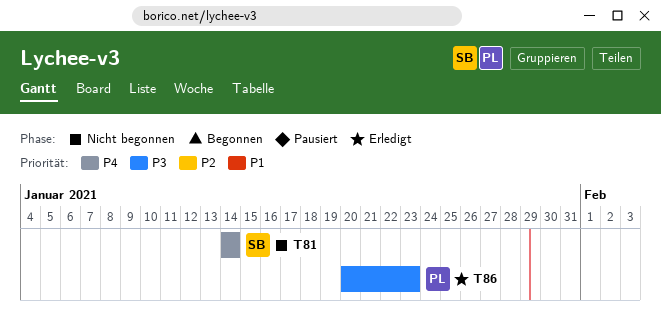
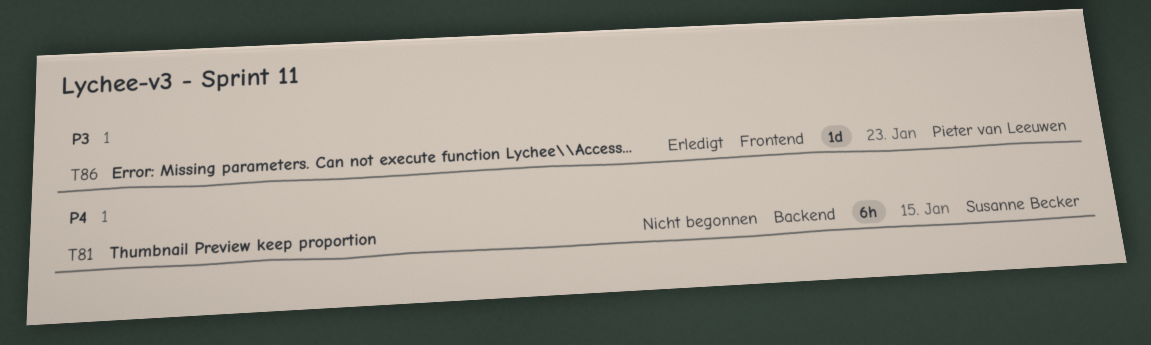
T81, due: Jan 14 -> Jan 15

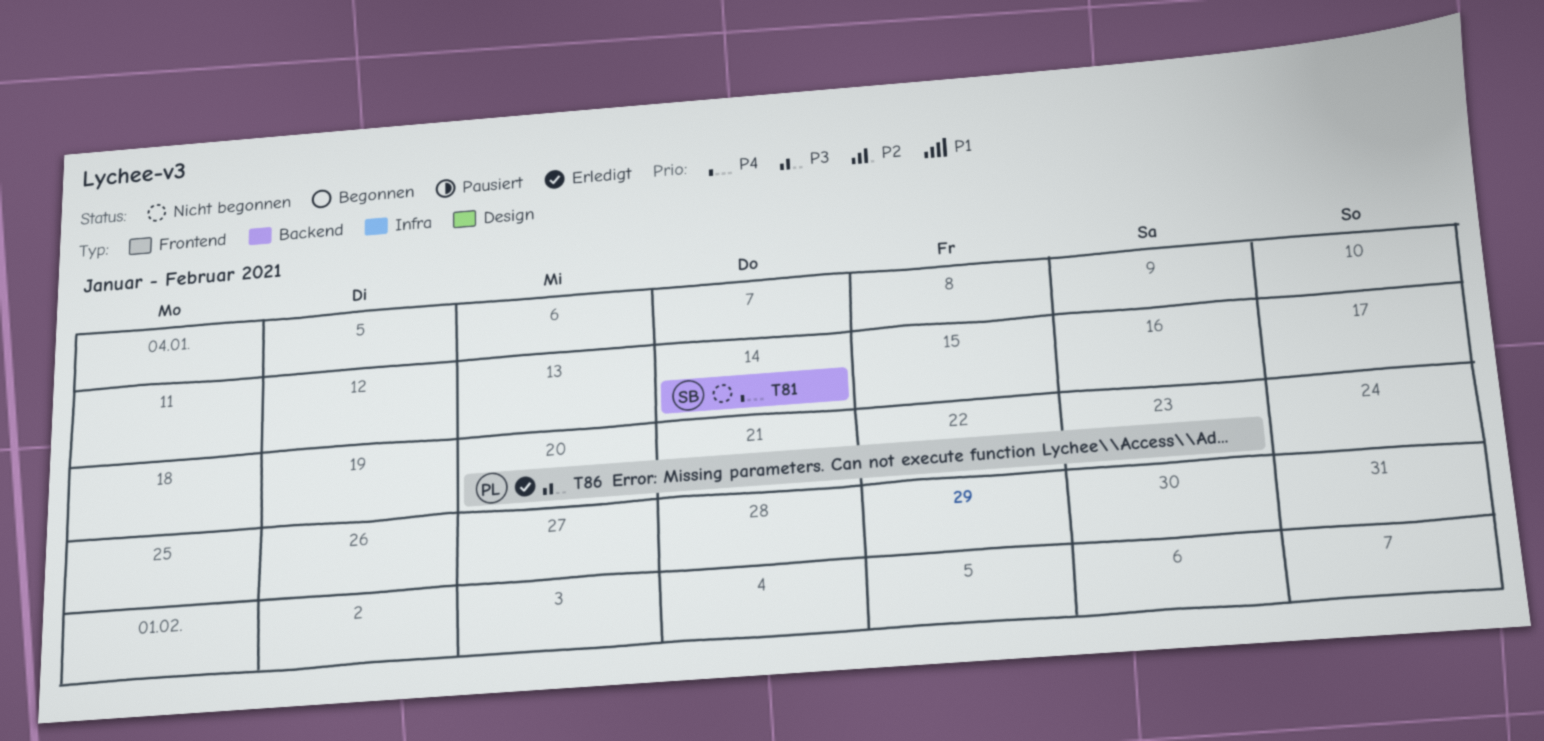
T81, due: Jan 15 -> Jan 14

